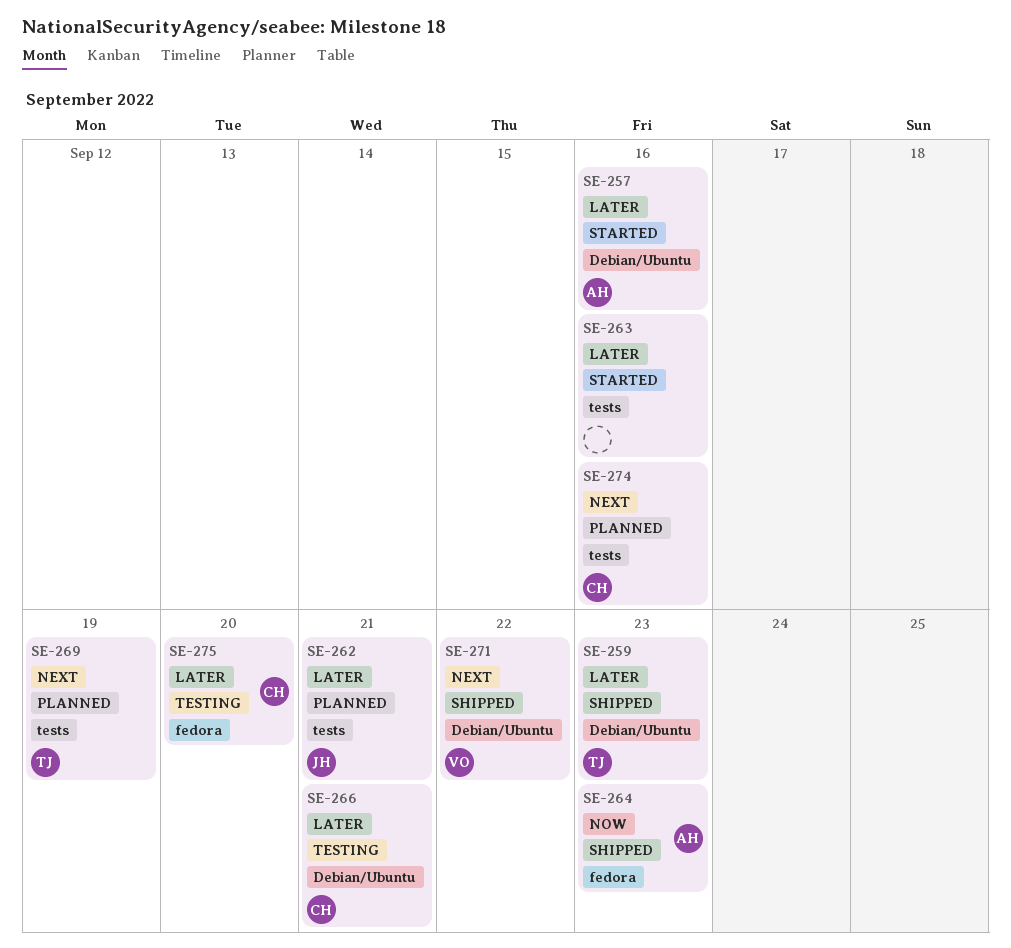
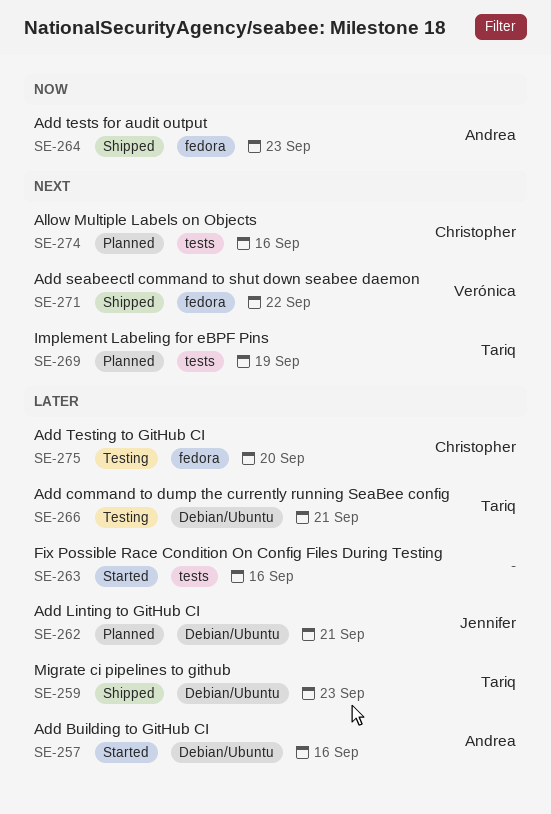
SE-262, label: tests -> Debian/Ubuntu
SE-266, owner: Christopher -> Tariq
SE-271, label: Debian/Ubuntu -> fedora

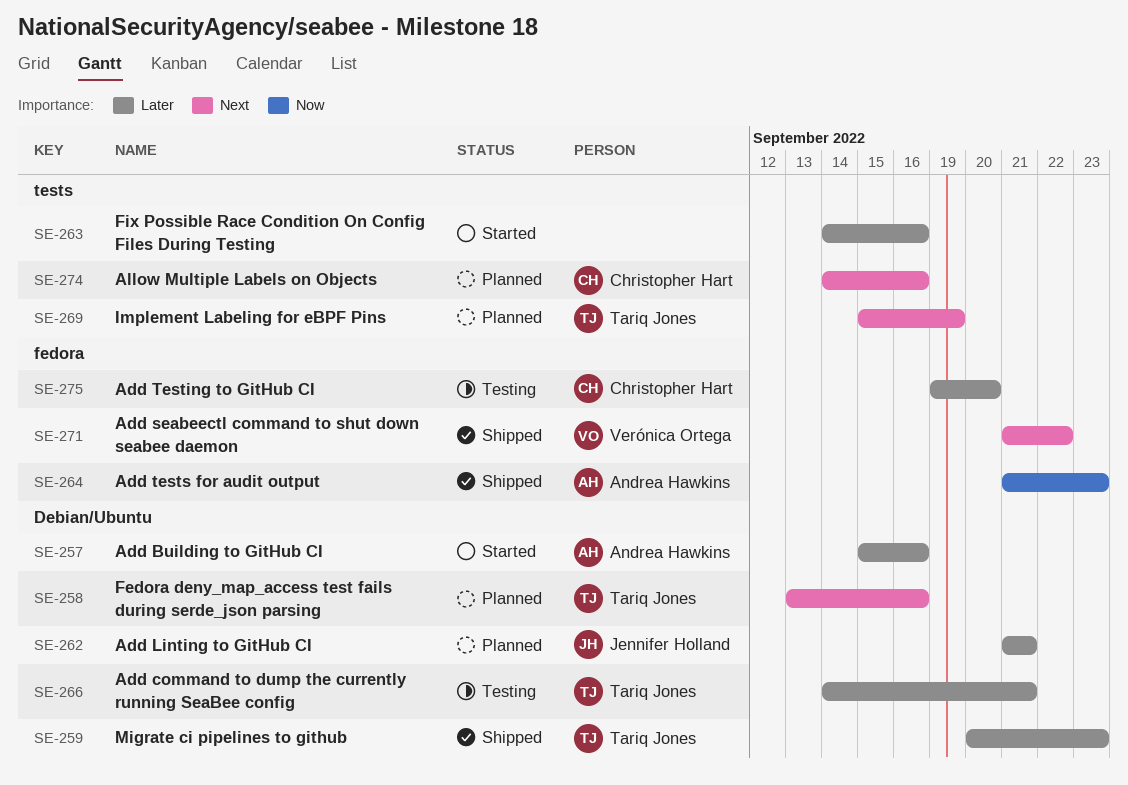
SE-258: none -> present

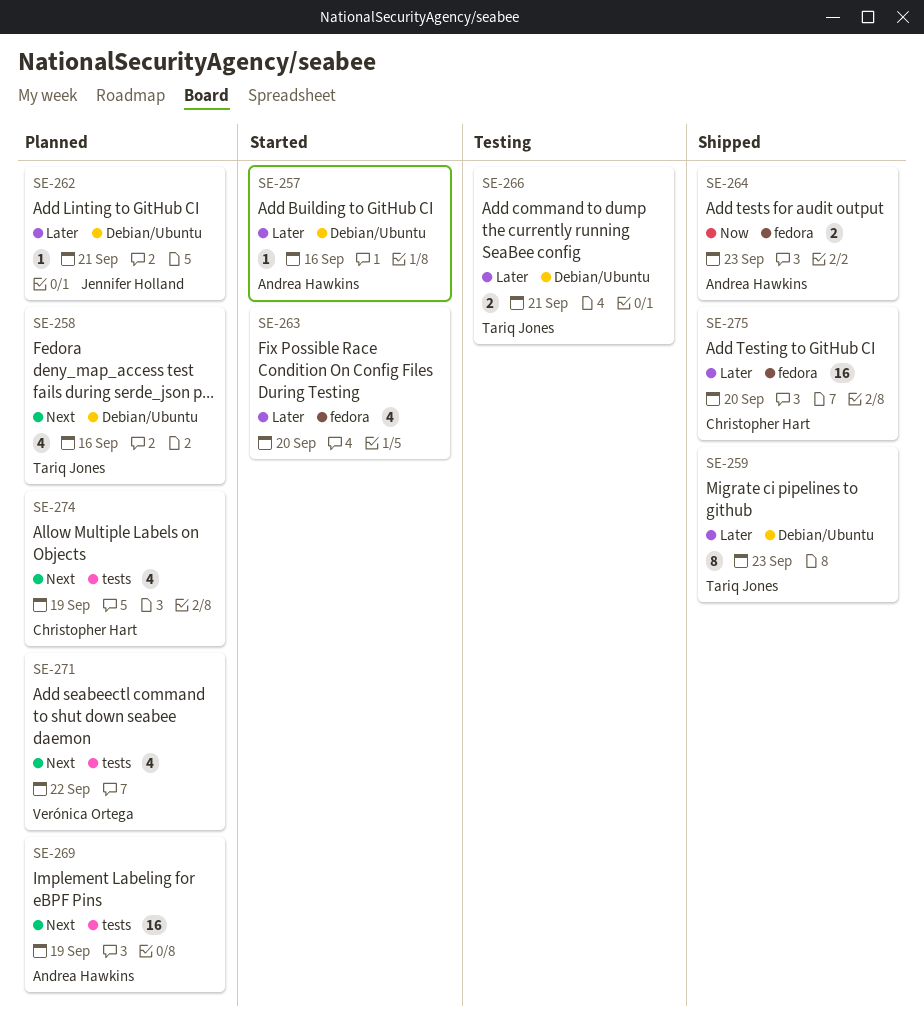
SE-263, label: tests -> fedora
SE-263, due: Sep 16 -> Sep 20
SE-269, owner: Tariq Jones -> Andrea Hawkins
SE-271, status: Shipped -> Planned
SE-271, label: fedora -> tests
SE-274, due: Sep 16 -> Sep 19
SE-275, status: Testing -> Shipped

